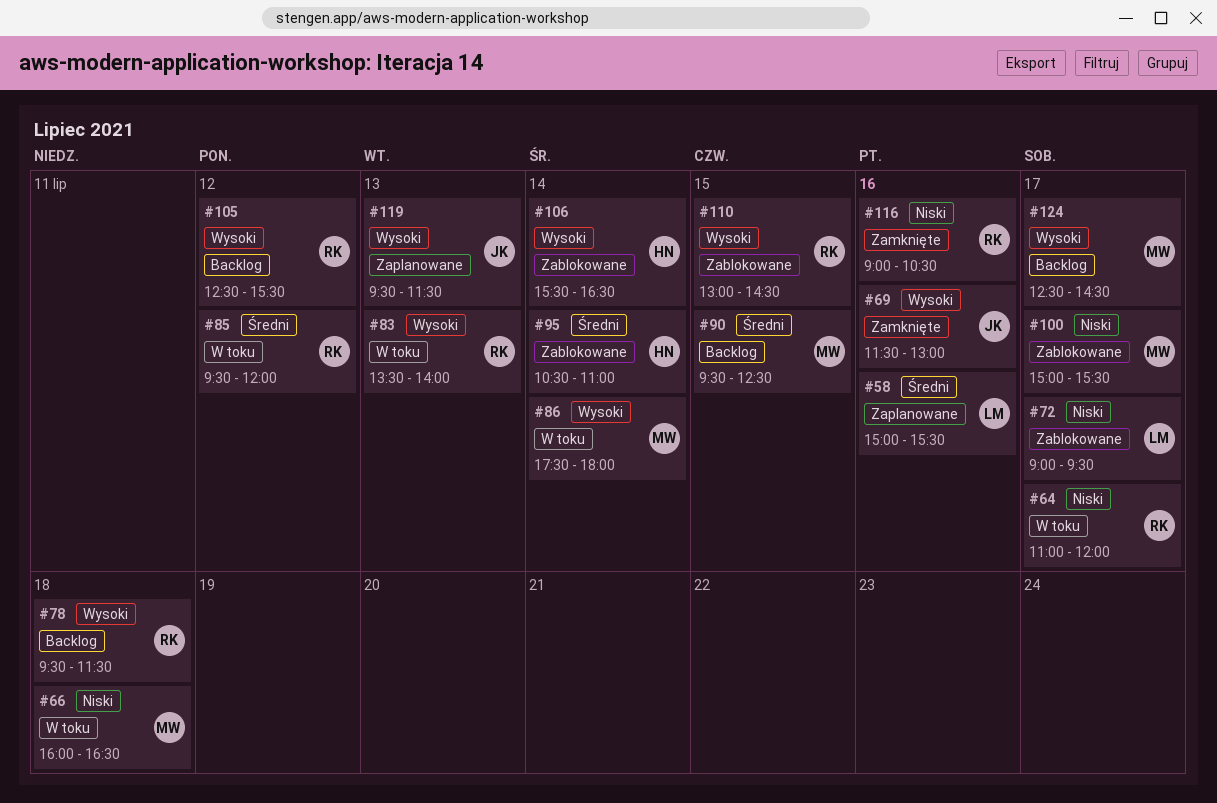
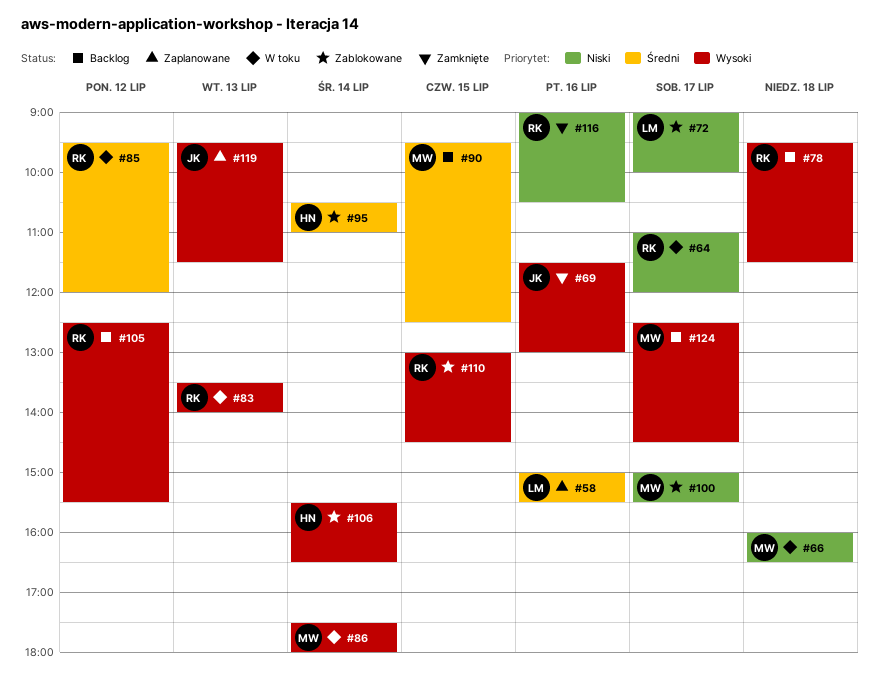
#72, ends: 09:30 -> 10:00

